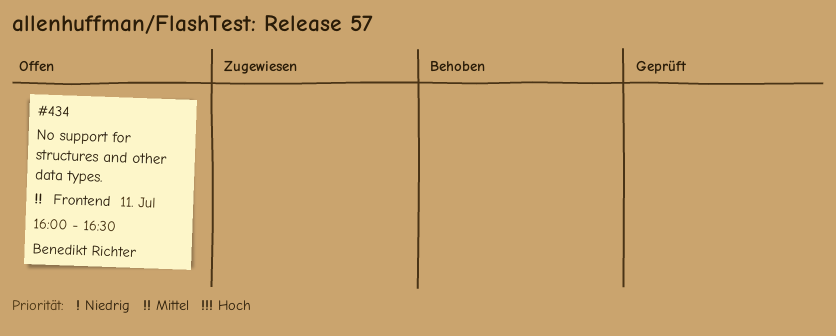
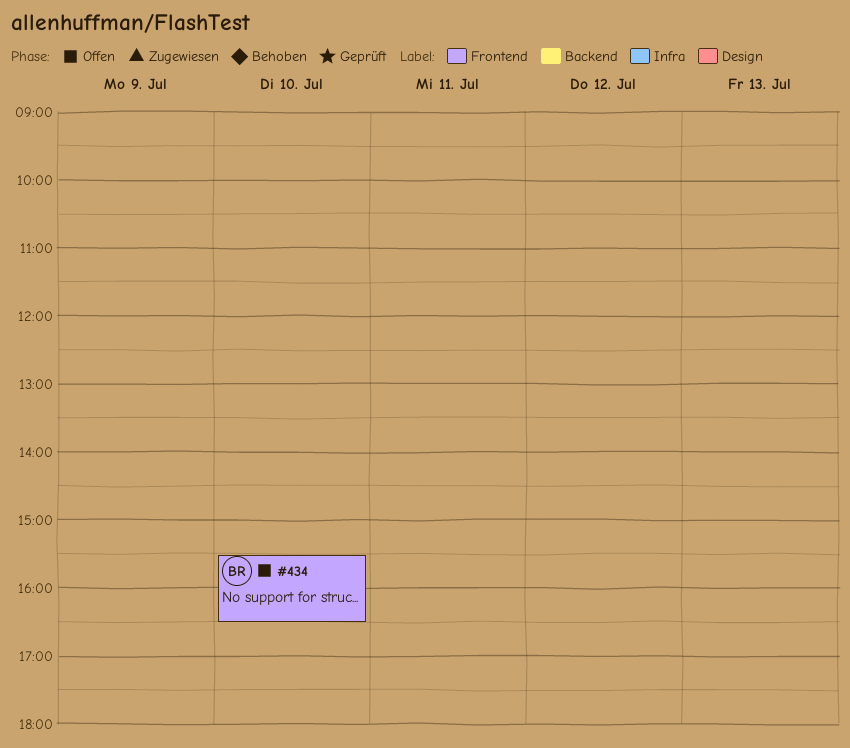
#434, day: Jul 11 -> Jul 10
#434, begins: 16:00 -> 15:30

